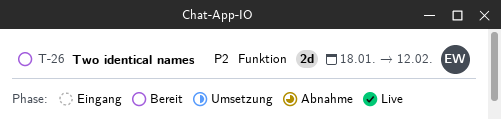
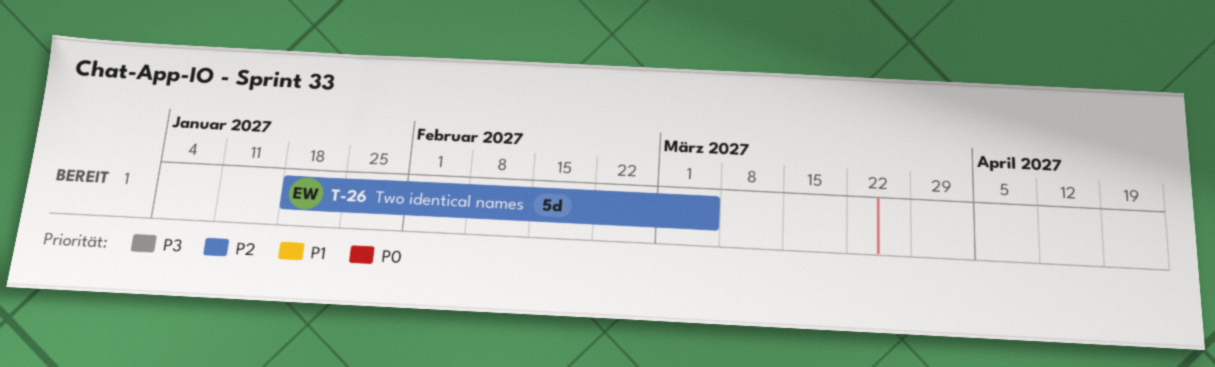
T-26, estimate: 2d -> 5d
T-26, due: Feb 12 -> Mar 5

